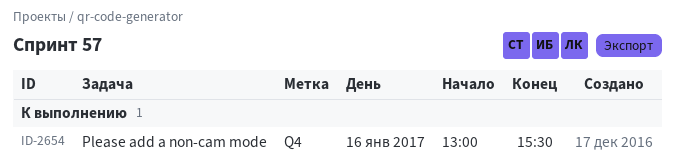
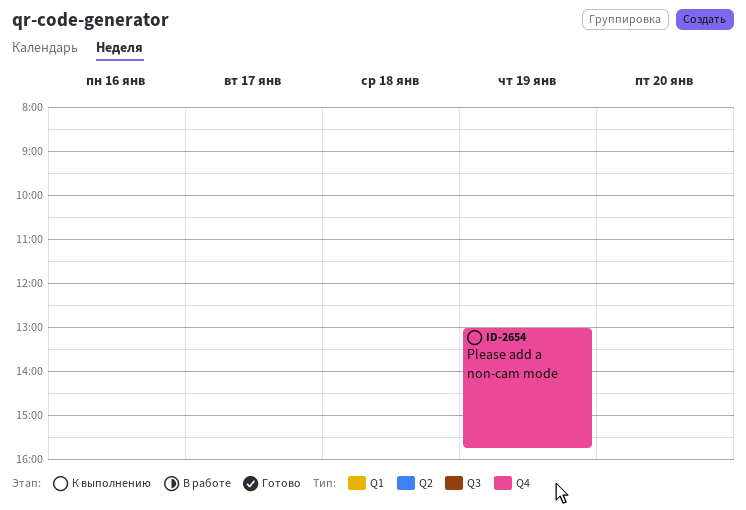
ID-2654, day: Jan 16 -> Jan 19
ID-2654, ends: 15:30 -> 15:45

